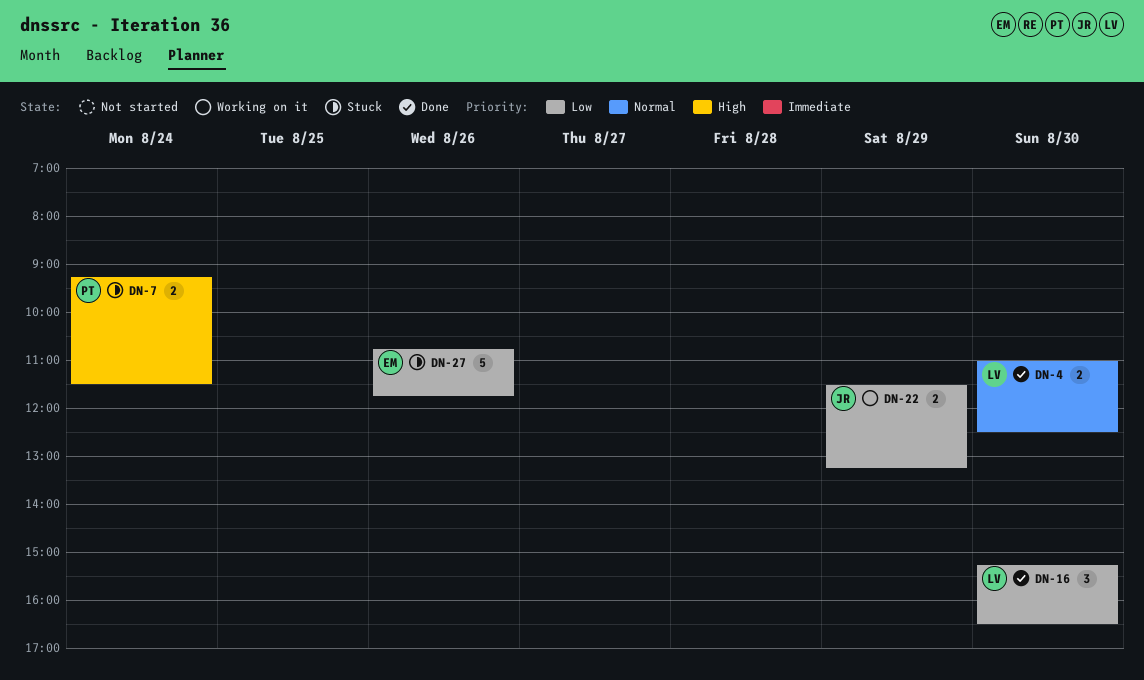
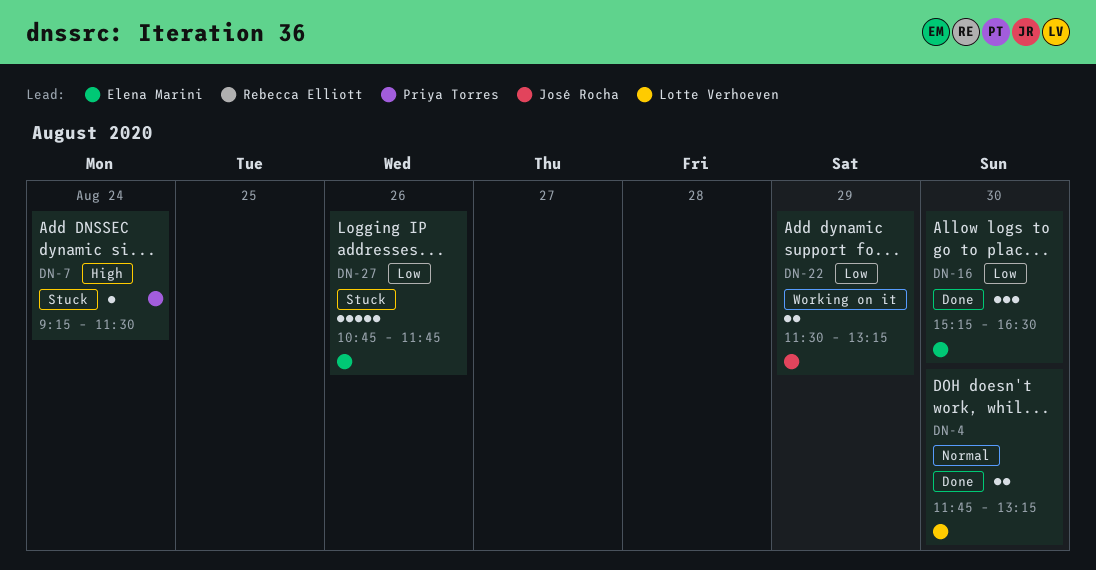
DN-4, begins: 11:00 -> 11:45
DN-4, ends: 12:30 -> 13:15
DN-7, estimate: 2 -> 1
DN-16, owner: Lotte Verhoeven -> Elena Marini

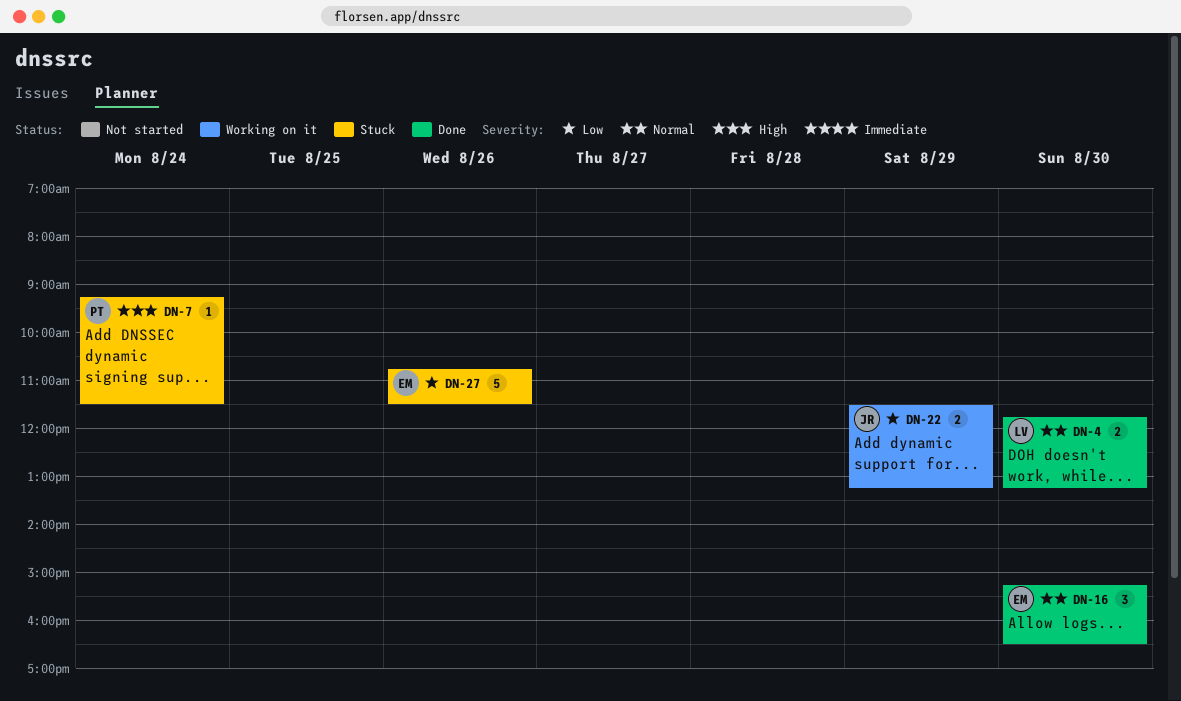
DN-16, priority: Low -> Normal
DN-27, ends: 11:45 -> 11:30

